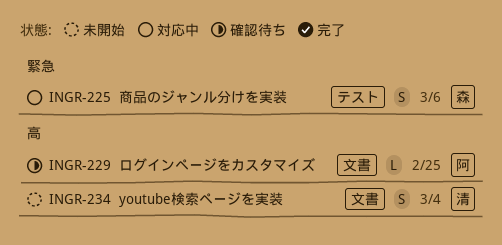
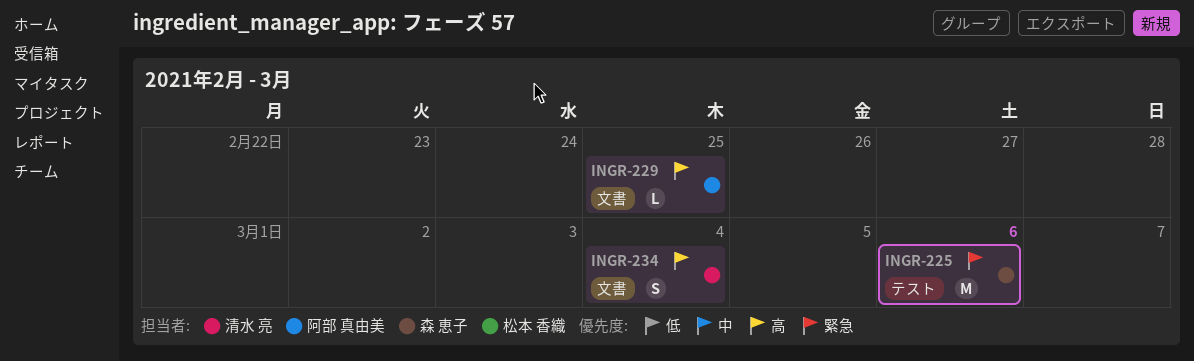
INGR-225, estimate: S -> M

